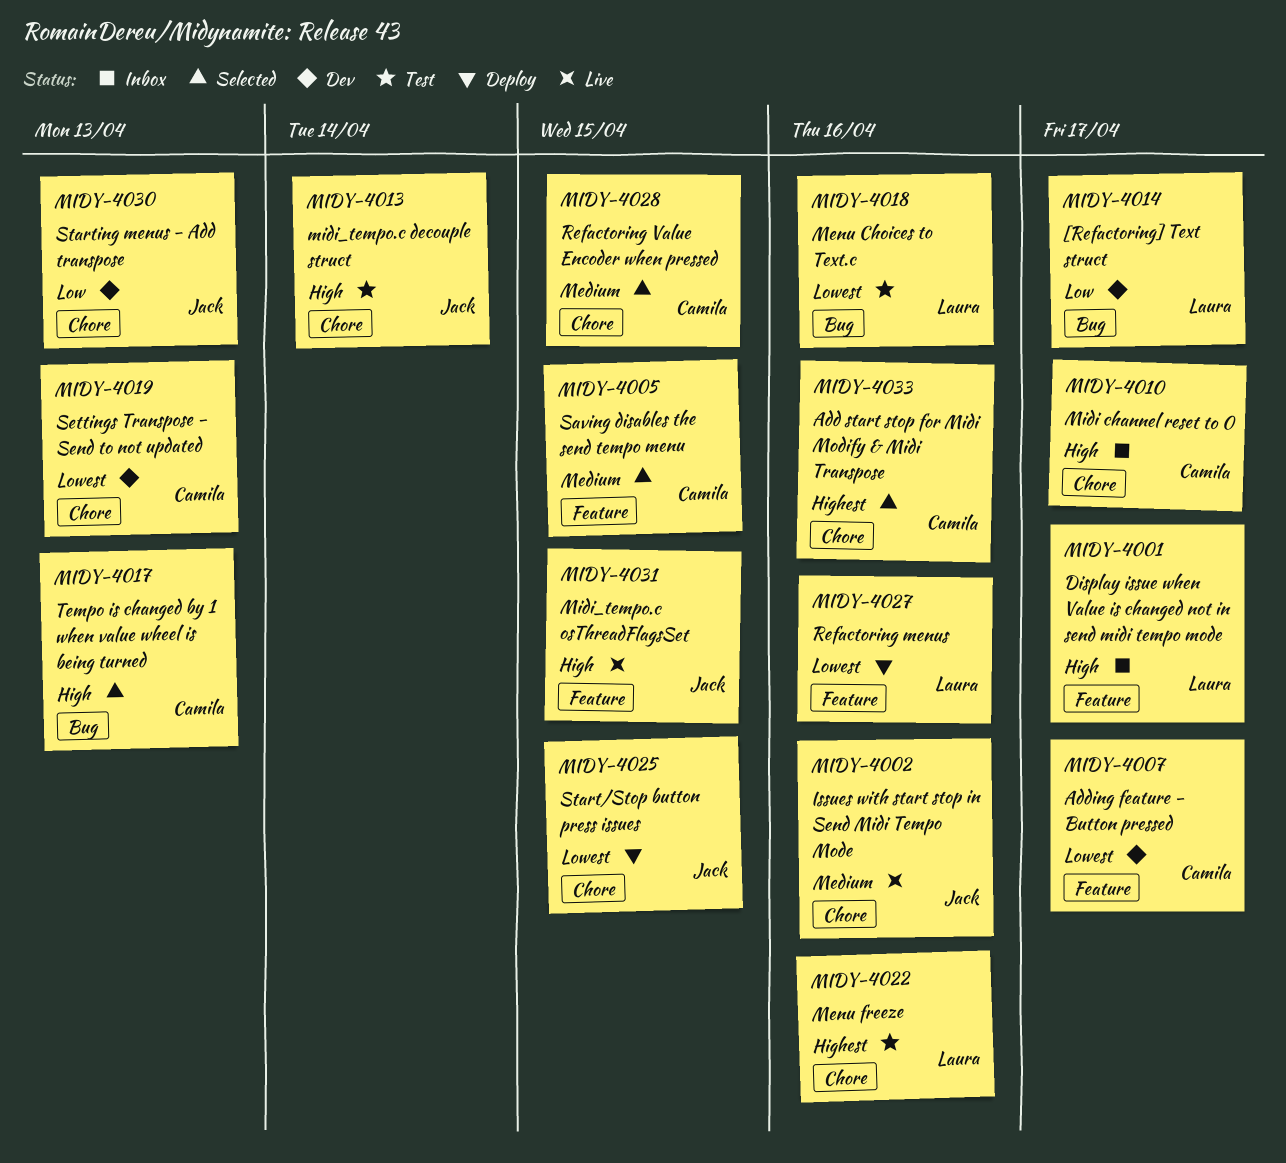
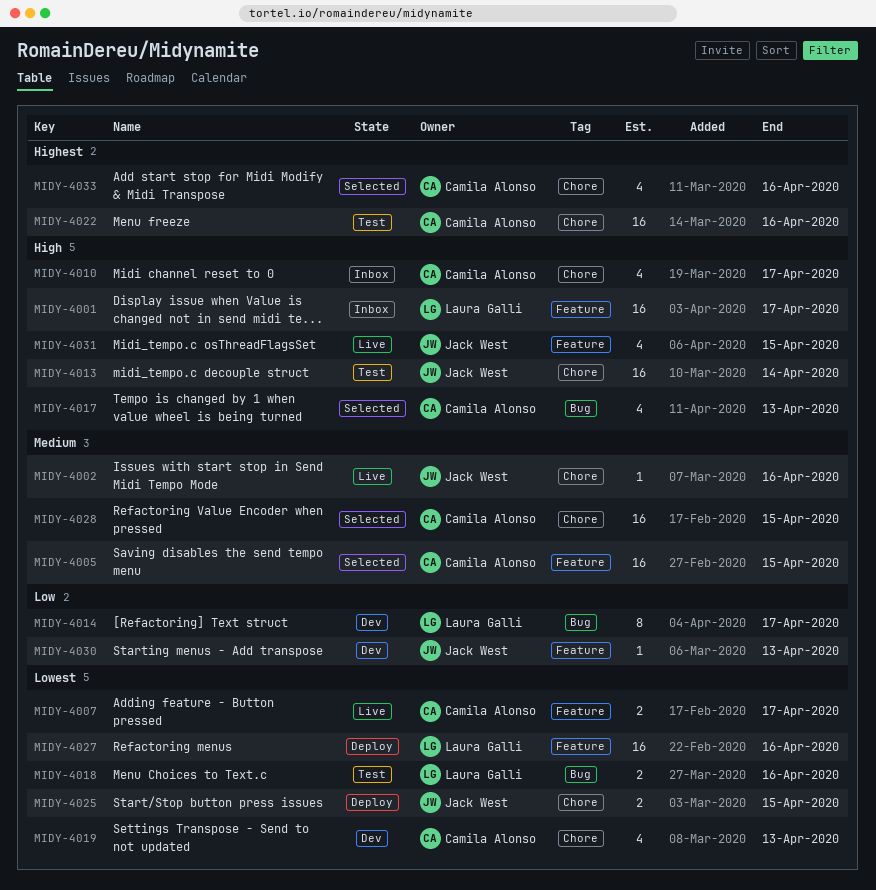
MIDY-4007, status: Dev -> Live
MIDY-4022, owner: Laura Galli -> Camila Alonso
MIDY-4030, label: Chore -> Feature

